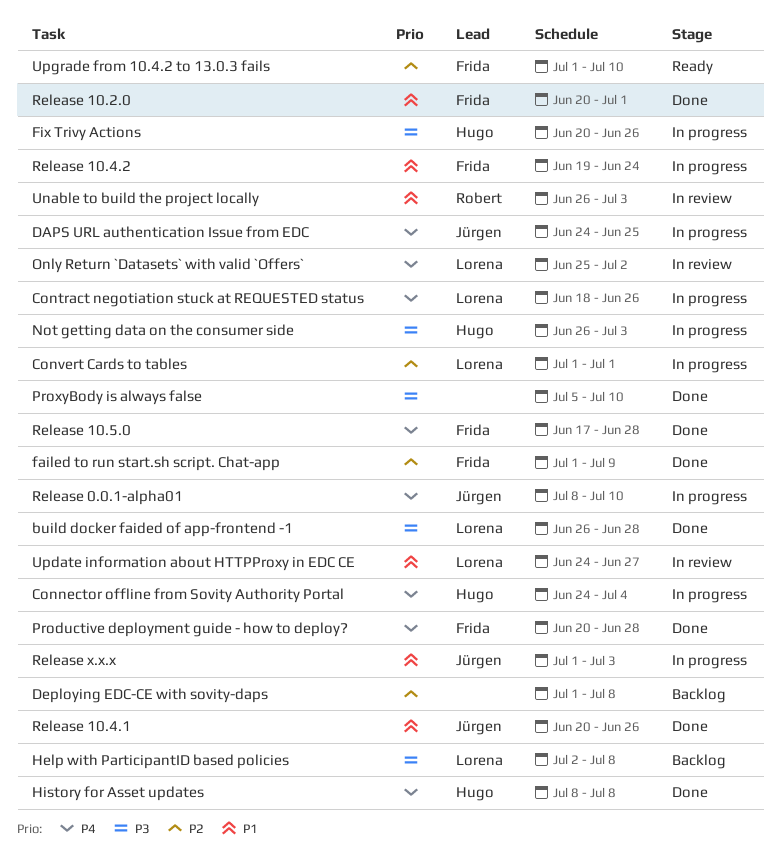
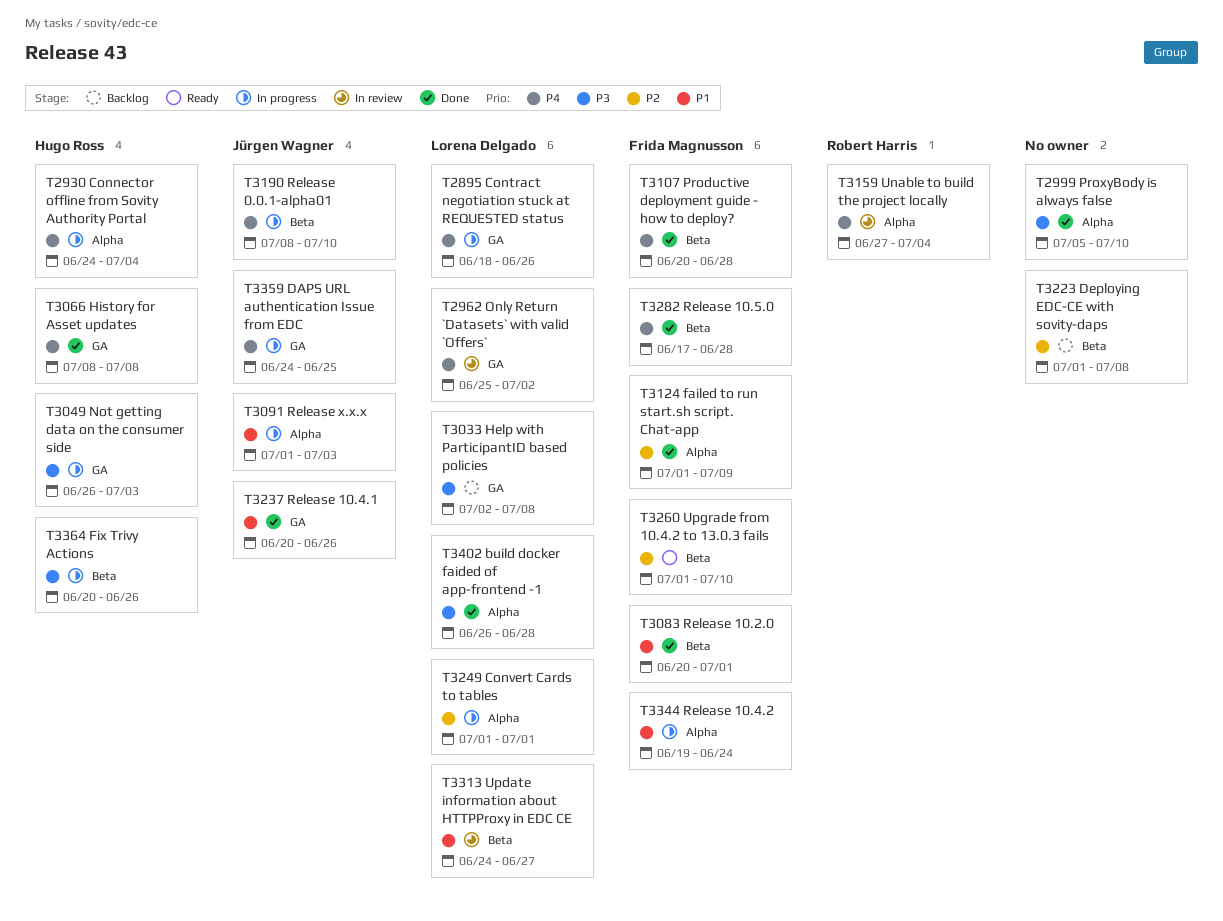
Unable to build the project locally, priority: P1 -> P4
Unable to build the project locally, start: Jun 26 -> Jun 27
Unable to build the project locally, due: Jul 3 -> Jul 4

